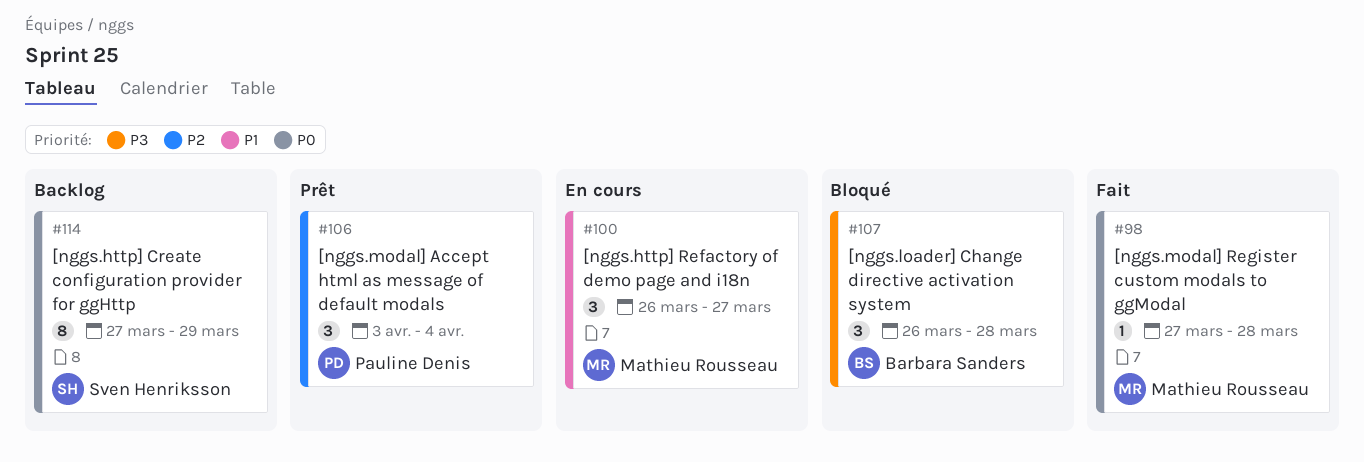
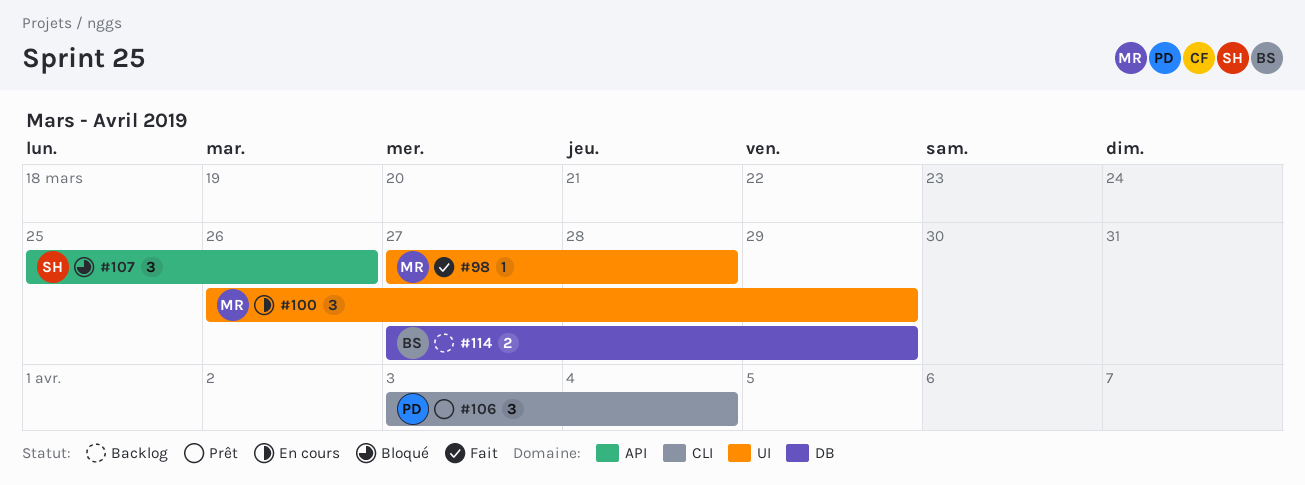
#100, due: Mar 27 -> Mar 29
#107, owner: Barbara Sanders -> Sven Henriksson
#107, start: Mar 26 -> Mar 25
#107, due: Mar 28 -> Mar 26
#114, owner: Sven Henriksson -> Barbara Sanders
#114, estimate: 8 -> 2

